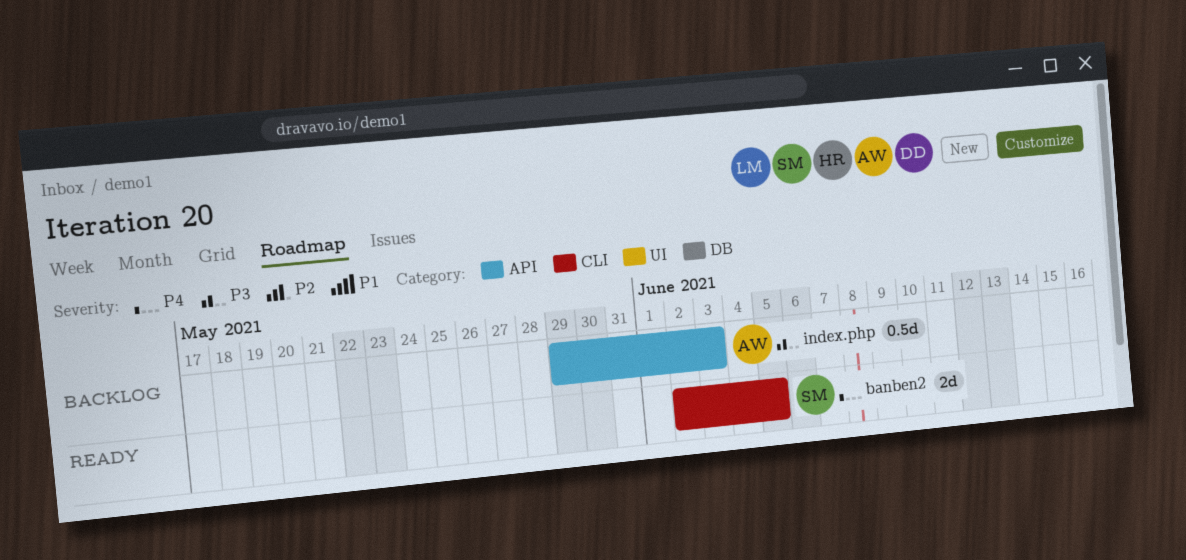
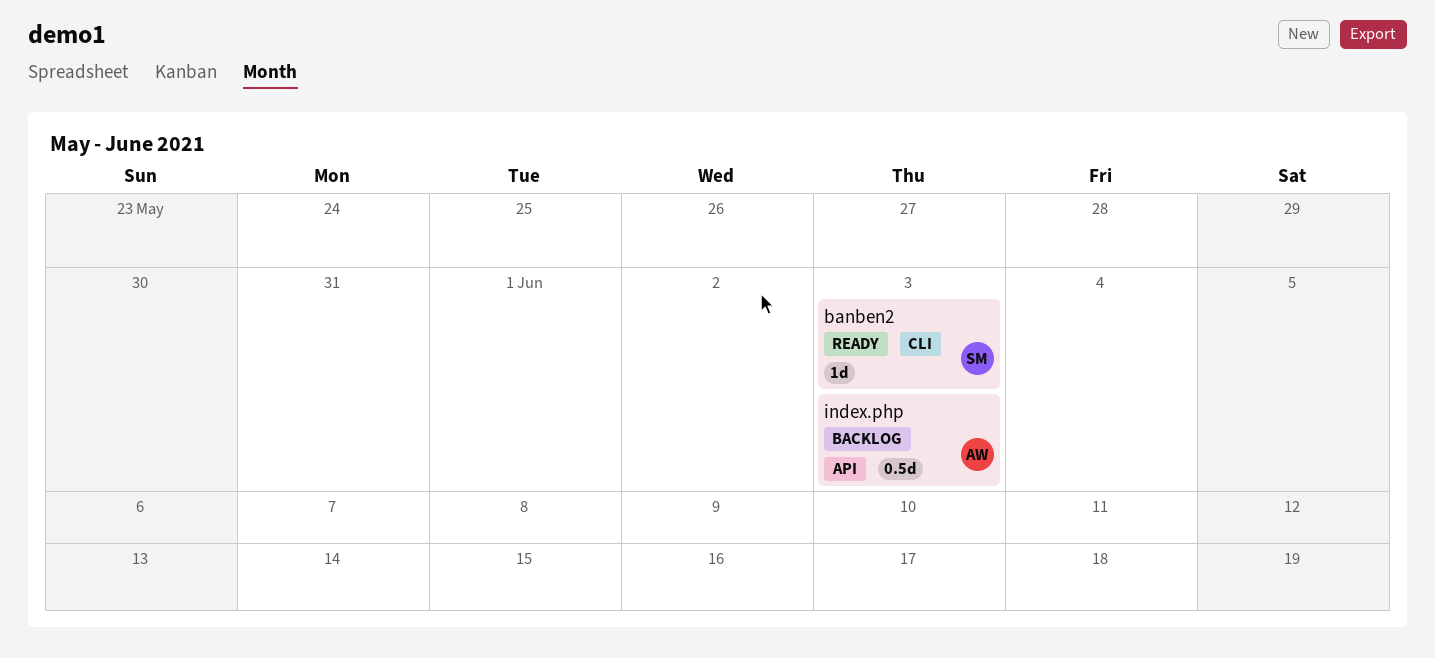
banben2, estimate: 2d -> 1d
banben2, due: Jun 5 -> Jun 3

